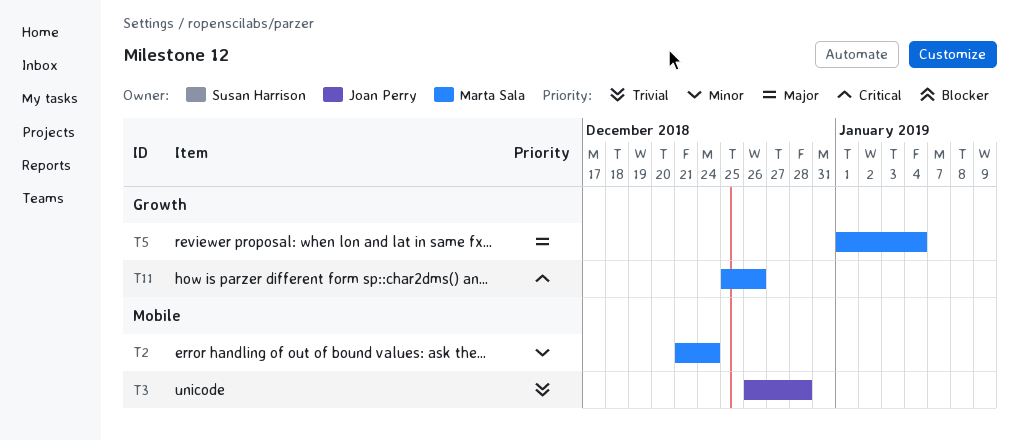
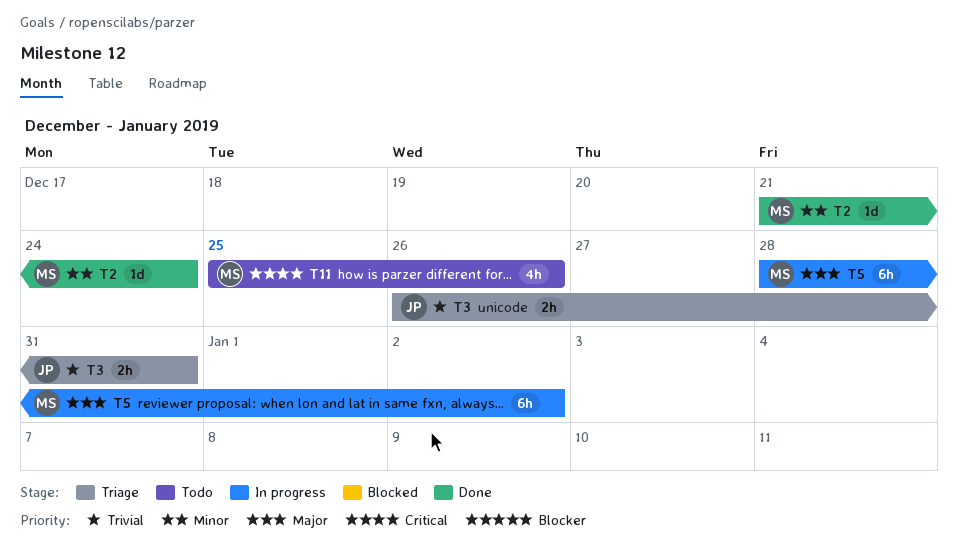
T3, due: Dec 28 -> Dec 31
T5, start: Jan 1 -> Dec 28
T5, due: Jan 4 -> Jan 2

